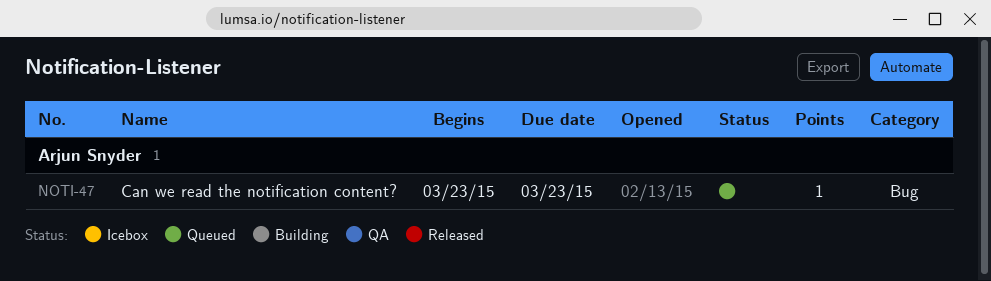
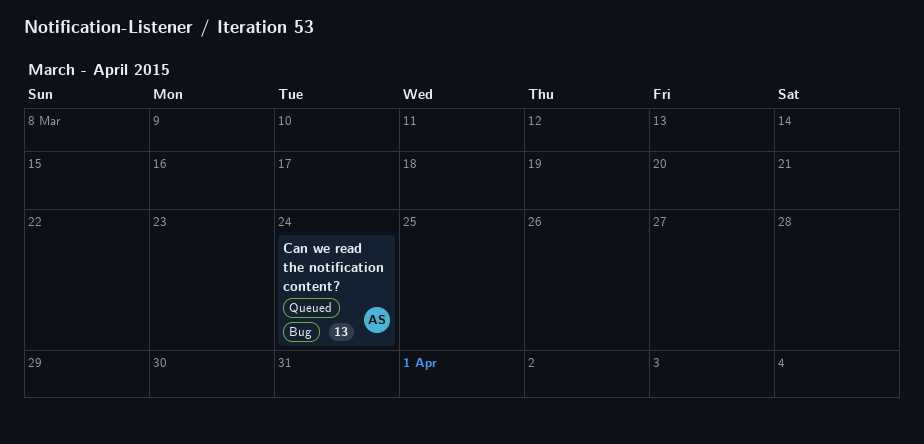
Can we read the notification content?, estimate: 1 -> 13
Can we read the notification content?, due: Mar 23 -> Mar 24

